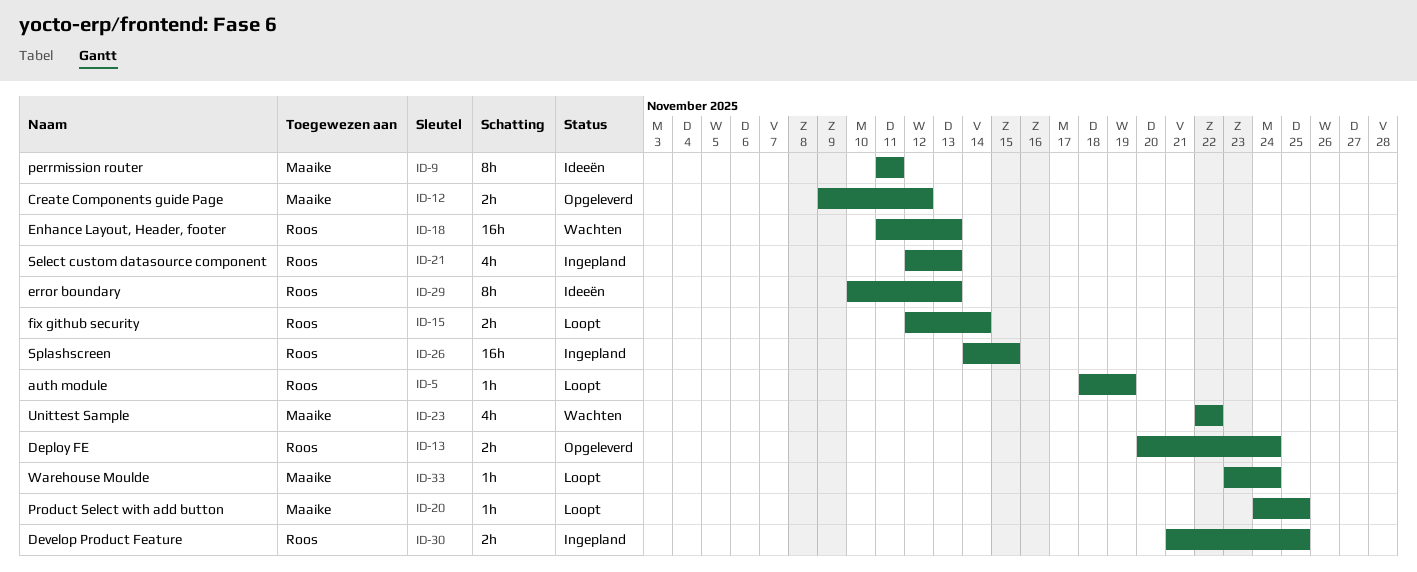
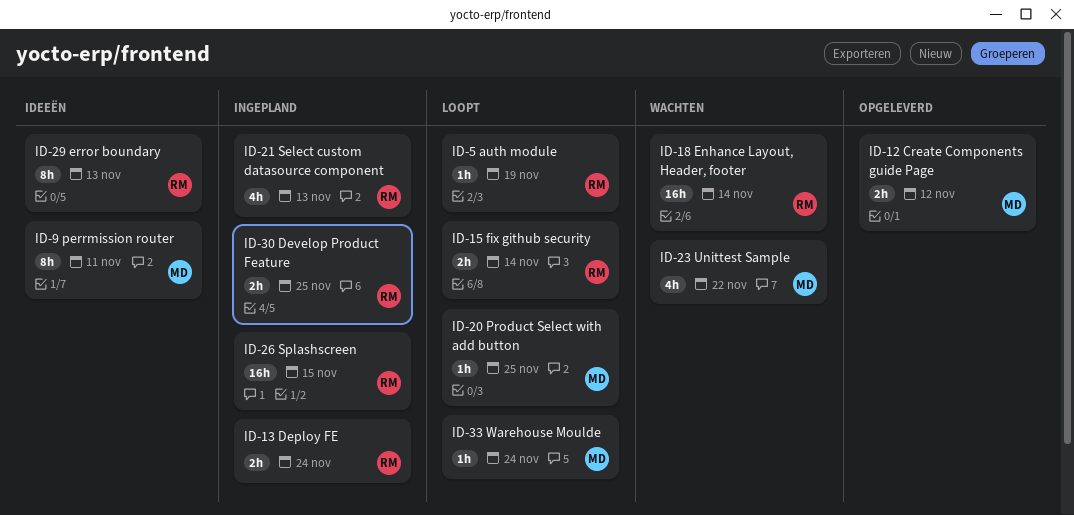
ID-13, status: Opgeleverd -> Ingepland
ID-18, due: Nov 13 -> Nov 14

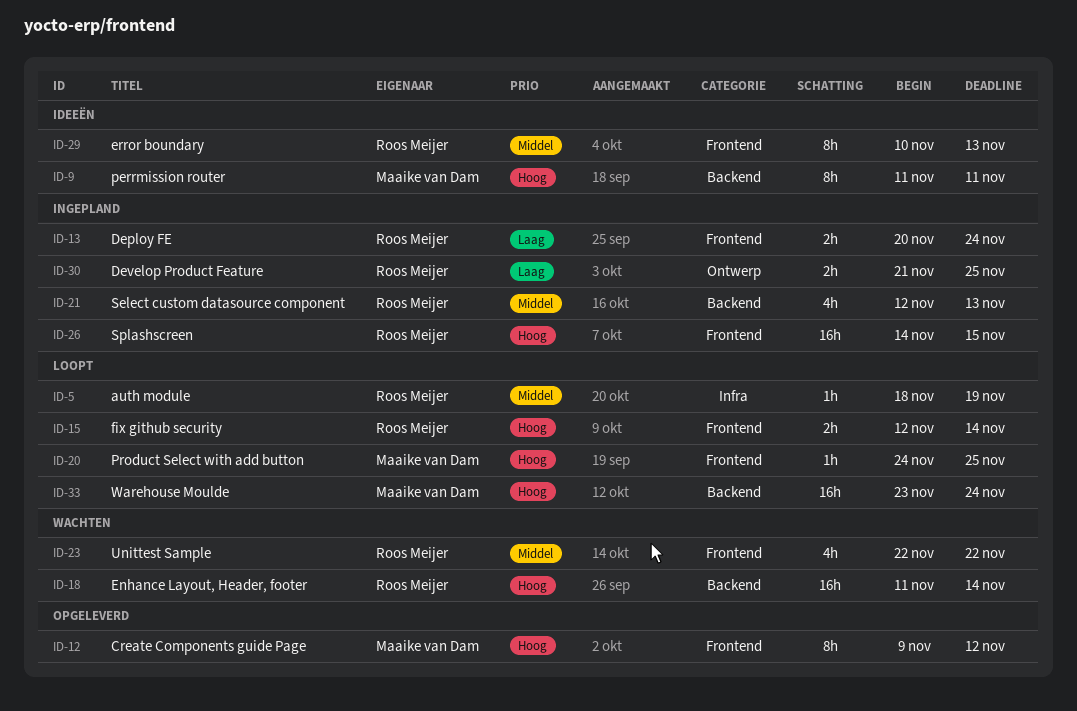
ID-12, estimate: 2h -> 8h
ID-23, owner: Maaike van Dam -> Roos Meijer
ID-33, estimate: 1h -> 16h

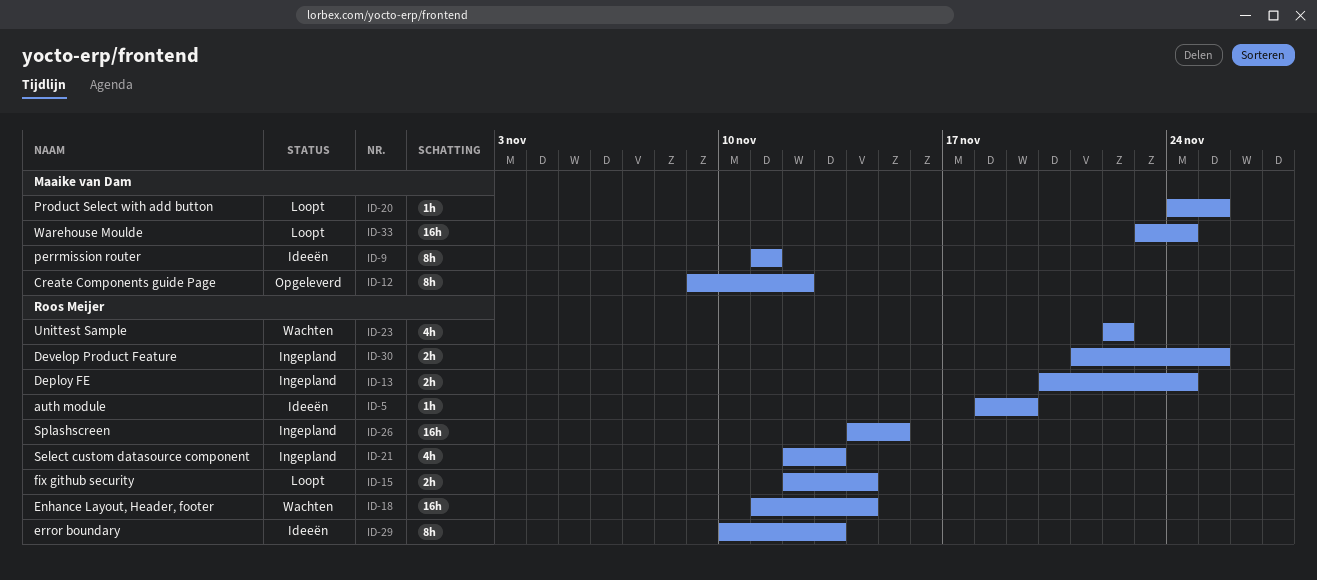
ID-5, status: Loopt -> Ideeën

